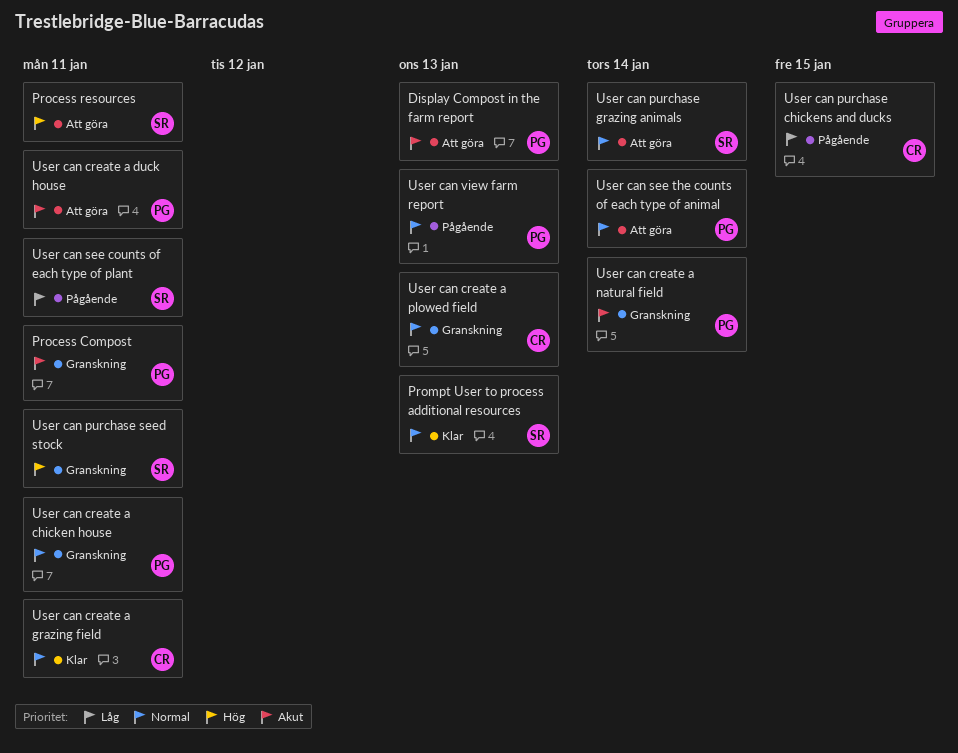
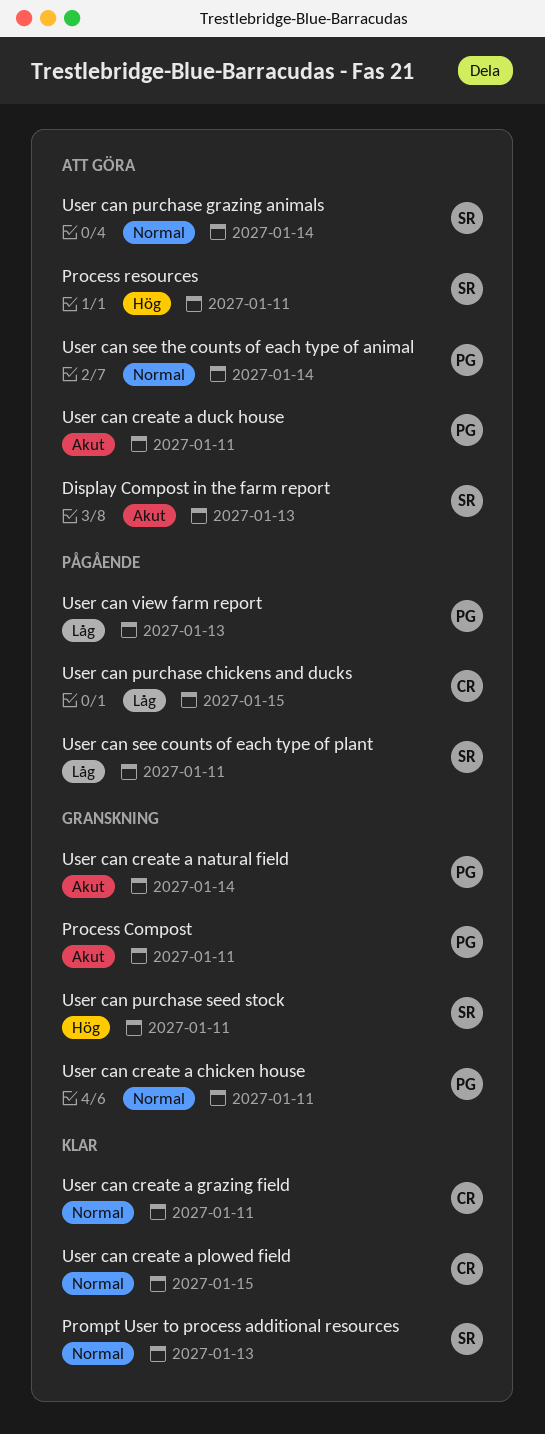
Display Compost in the farm report, owner: PG -> SR
User can create a plowed field, status: Granskning -> Klar
User can create a plowed field, due: Jan 13 -> Jan 15
User can view farm report, priority: Normal -> Låg

